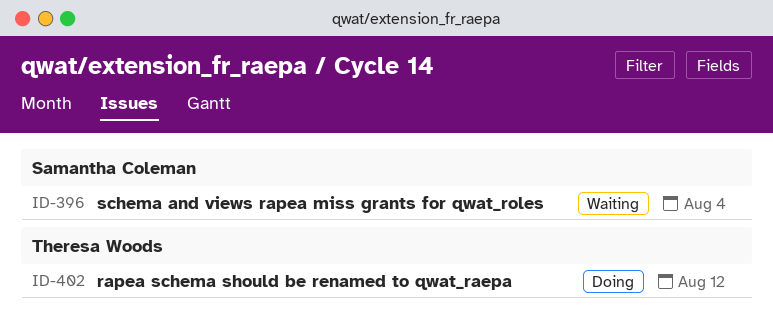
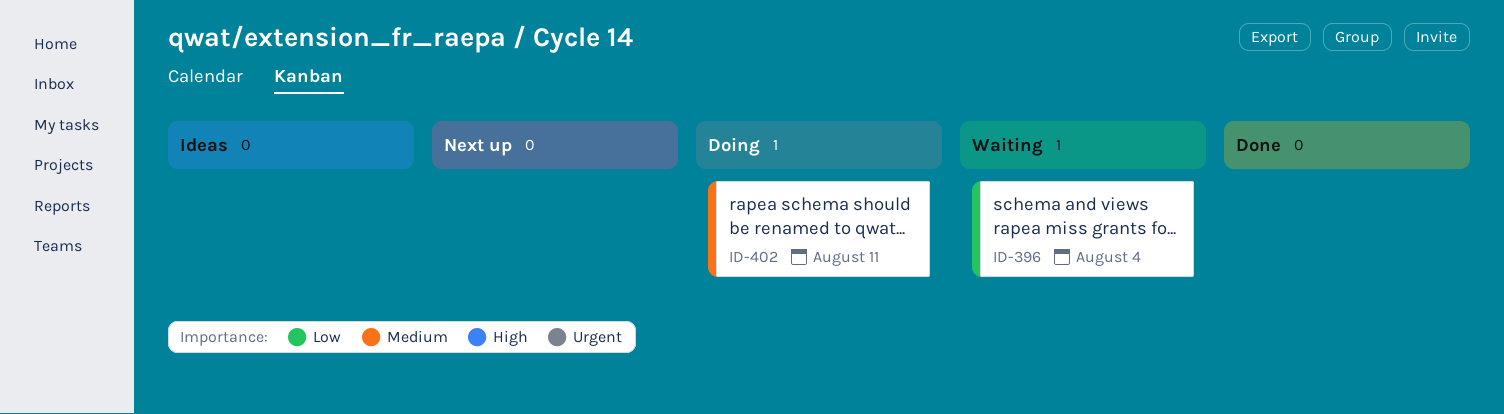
ID-402, due: Aug 12 -> Aug 11

